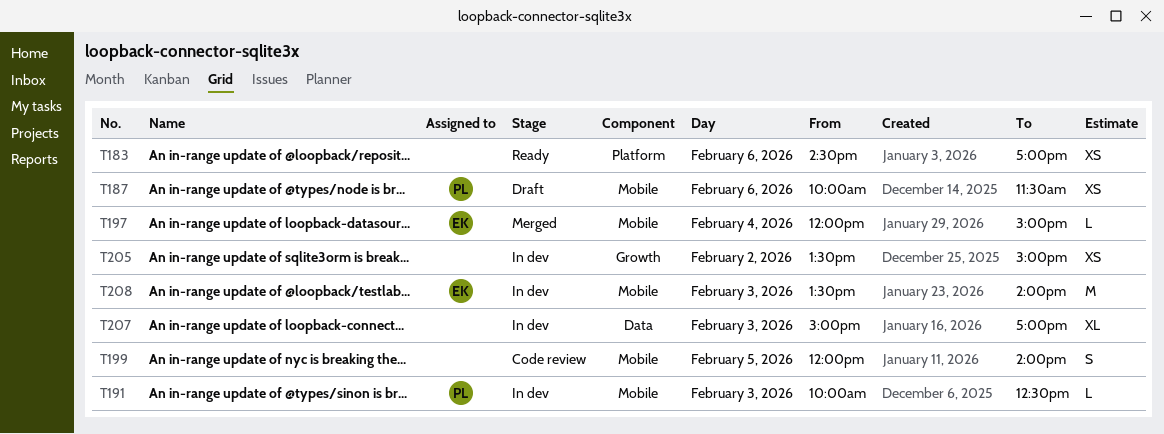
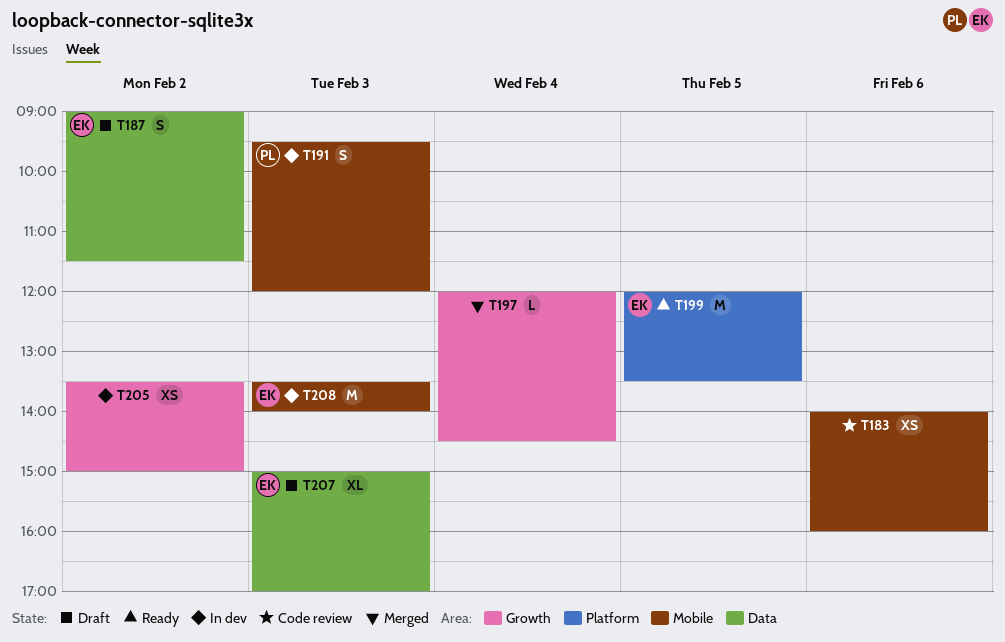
T183, status: Ready -> Code review
T183, label: Platform -> Mobile
T183, begins: 14:30 -> 14:00
T183, ends: 17:00 -> 16:00
T187, owner: PL -> EK
T187, label: Mobile -> Data
T187, estimate: XS -> S
T187, day: Feb 6 -> Feb 2
T187, begins: 10:00 -> 09:00
T191, estimate: L -> S
T191, begins: 10:00 -> 09:30
T191, ends: 12:30 -> 12:00
T197, owner: EK -> none
T197, label: Mobile -> Growth
T197, ends: 15:00 -> 14:30
T199, status: Code review -> Ready
T199, owner: none -> EK
T199, label: Mobile -> Platform
T199, estimate: S -> M
T199, ends: 14:00 -> 13:30
T207, status: In dev -> Draft
T207, owner: none -> EK

